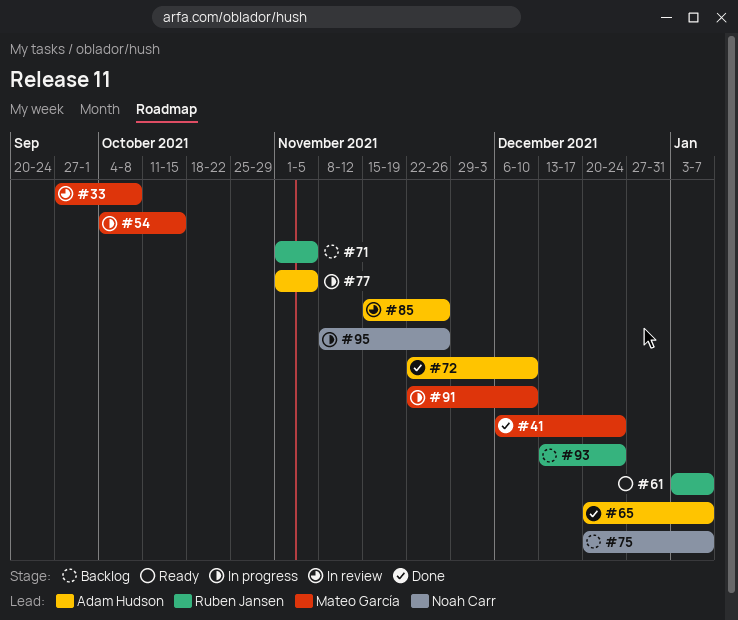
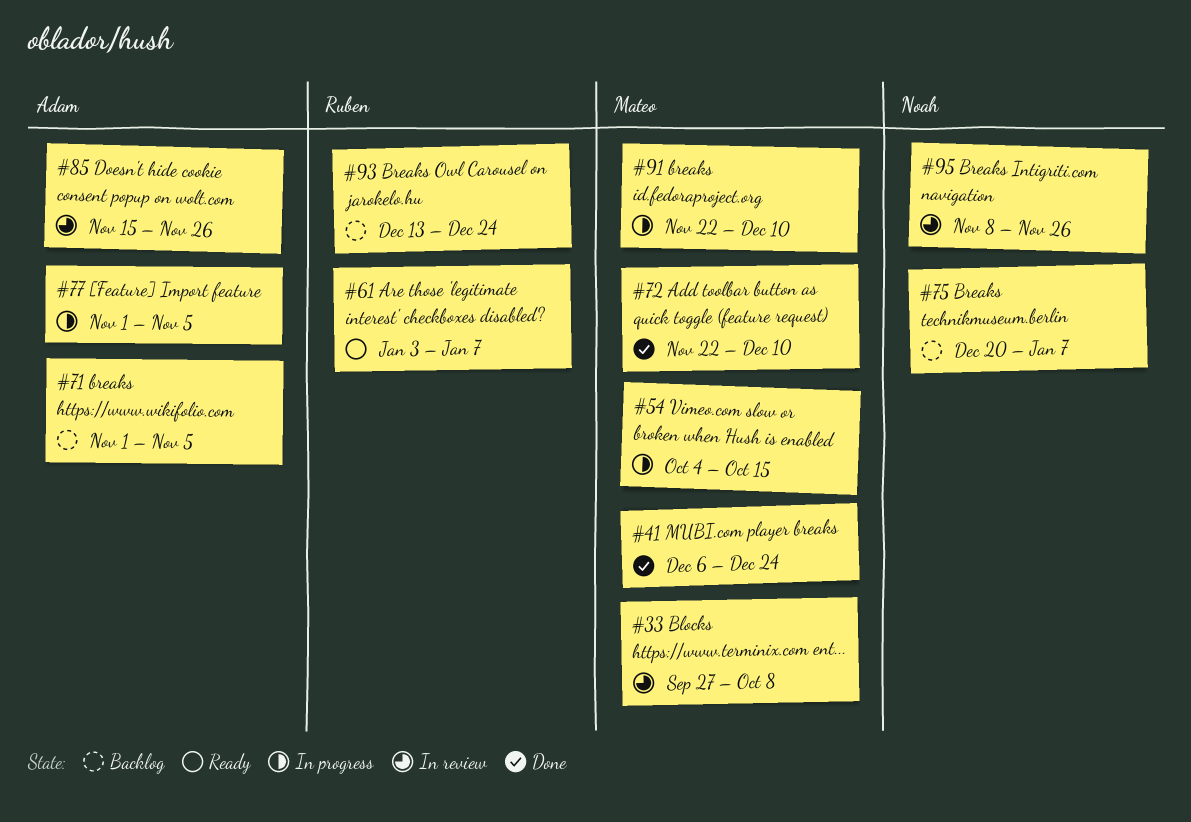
#65: present -> none
#71, owner: Ruben Jansen -> Adam Hudson
#72, owner: Adam Hudson -> Mateo García
#95, status: In progress -> In review

